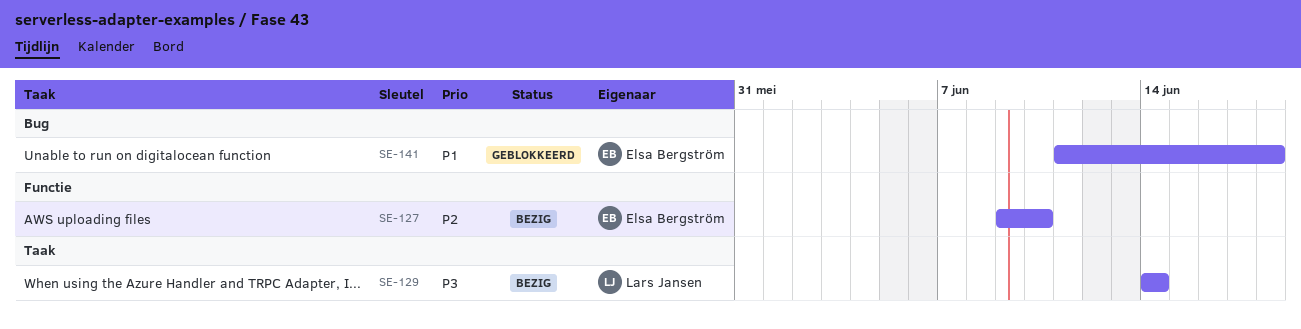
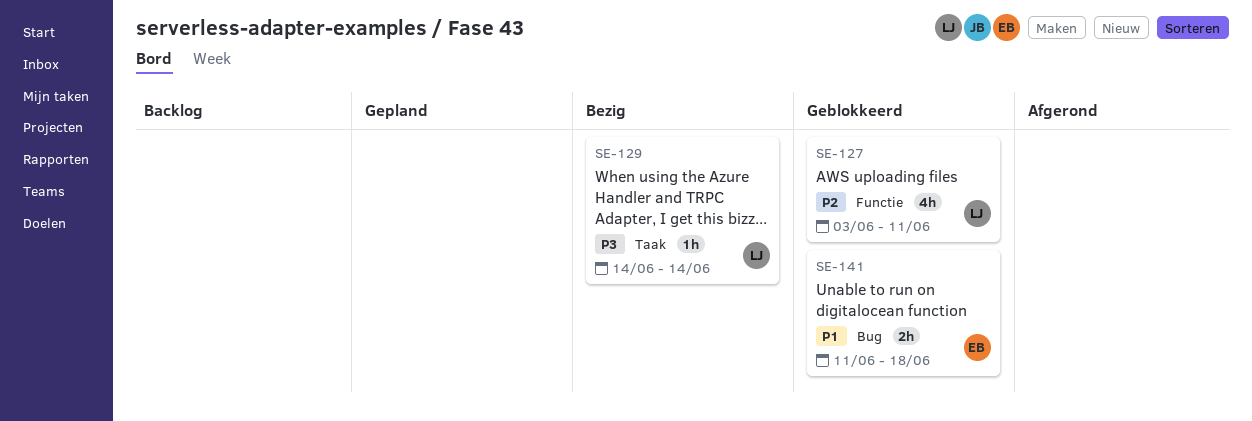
SE-127, status: Bezig -> Geblokkeerd
SE-127, owner: Elsa Bergström -> Lars Jansen
SE-127, start: Jun 9 -> Jun 3
SE-127, due: Jun 10 -> Jun 11

